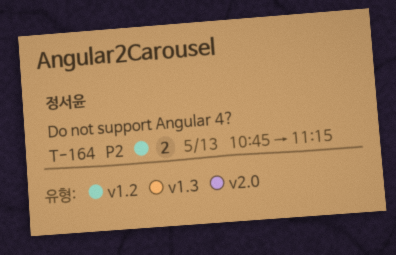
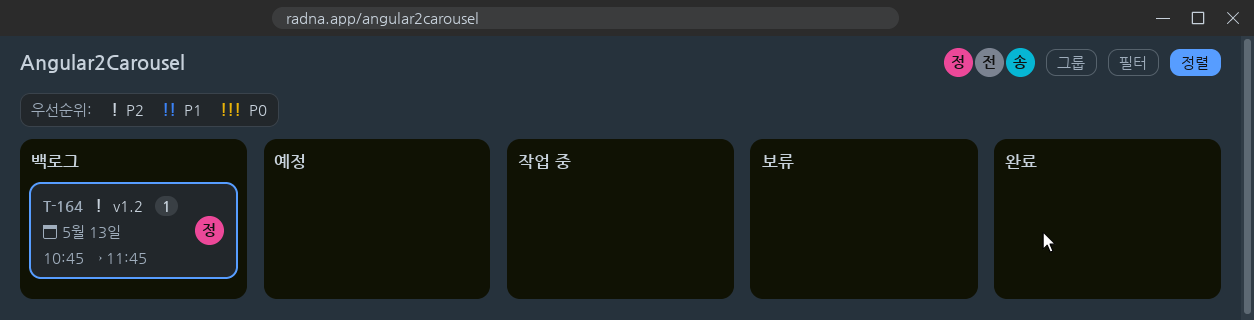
T-164, estimate: 2 -> 1
T-164, ends: 11:15 -> 11:45

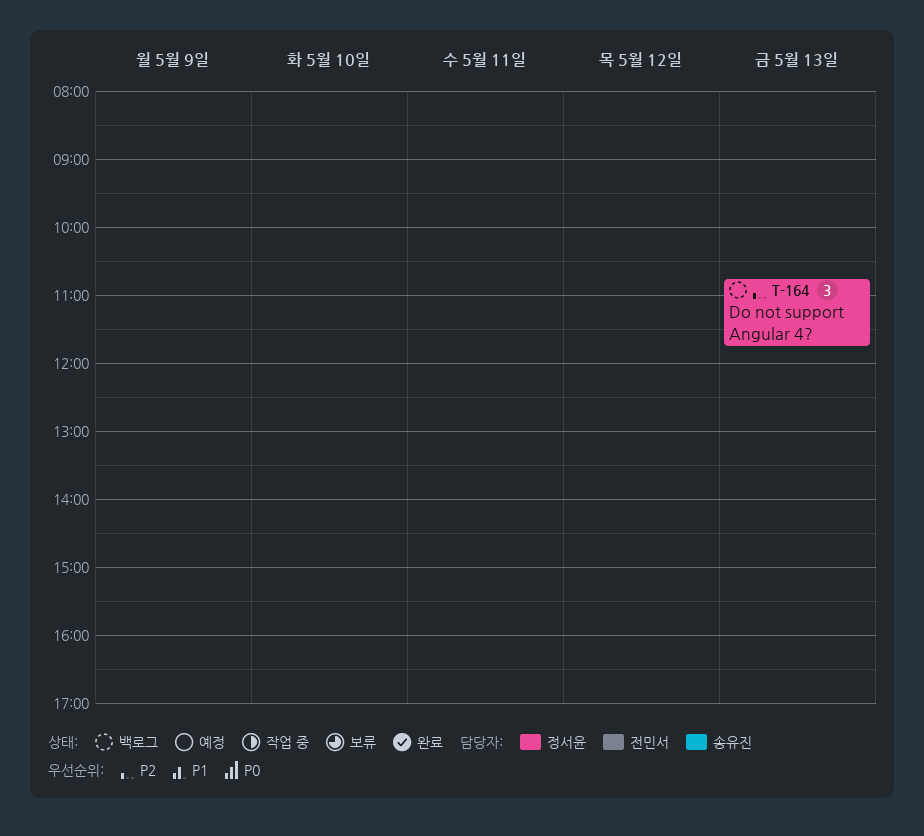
T-164, estimate: 1 -> 3

